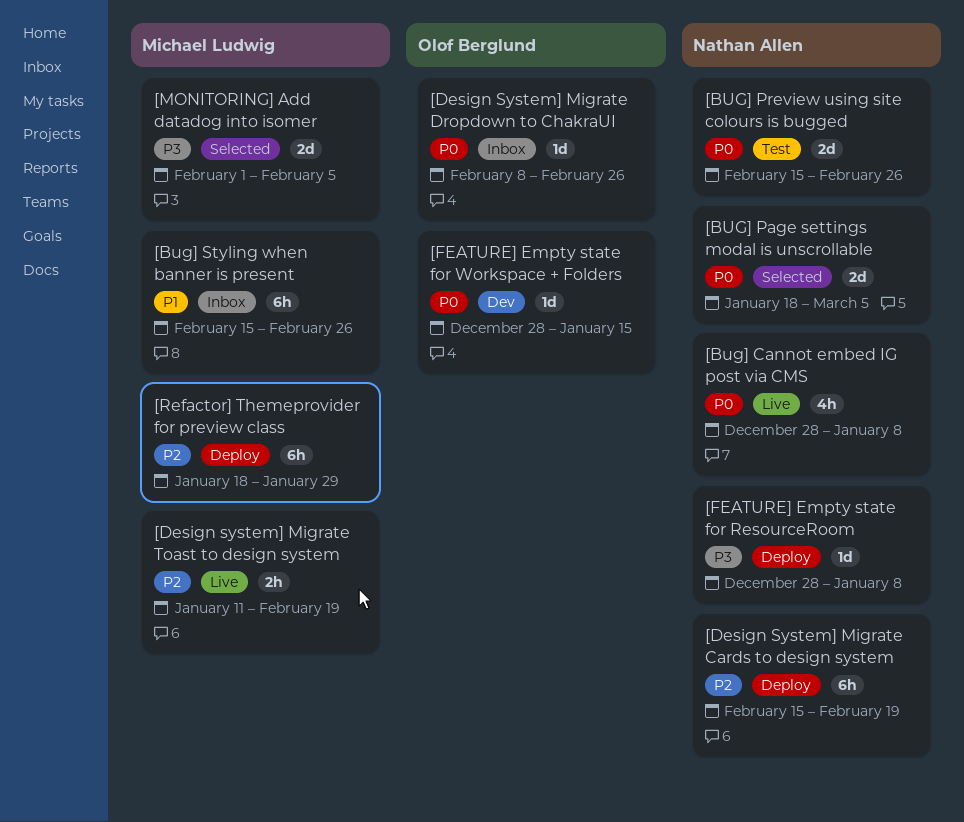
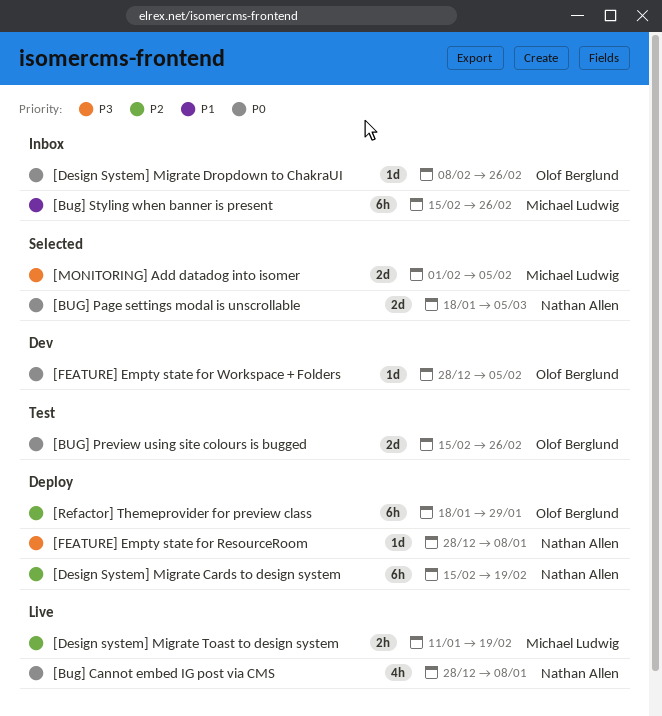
[BUG] Preview using site colours is bugged, owner: Nathan Allen -> Olof Berglund
[FEATURE] Empty state for Workspace + Folders, due: Jan 15 -> Feb 5
[Refactor] Themeprovider for preview class, owner: Michael Ludwig -> Olof Berglund

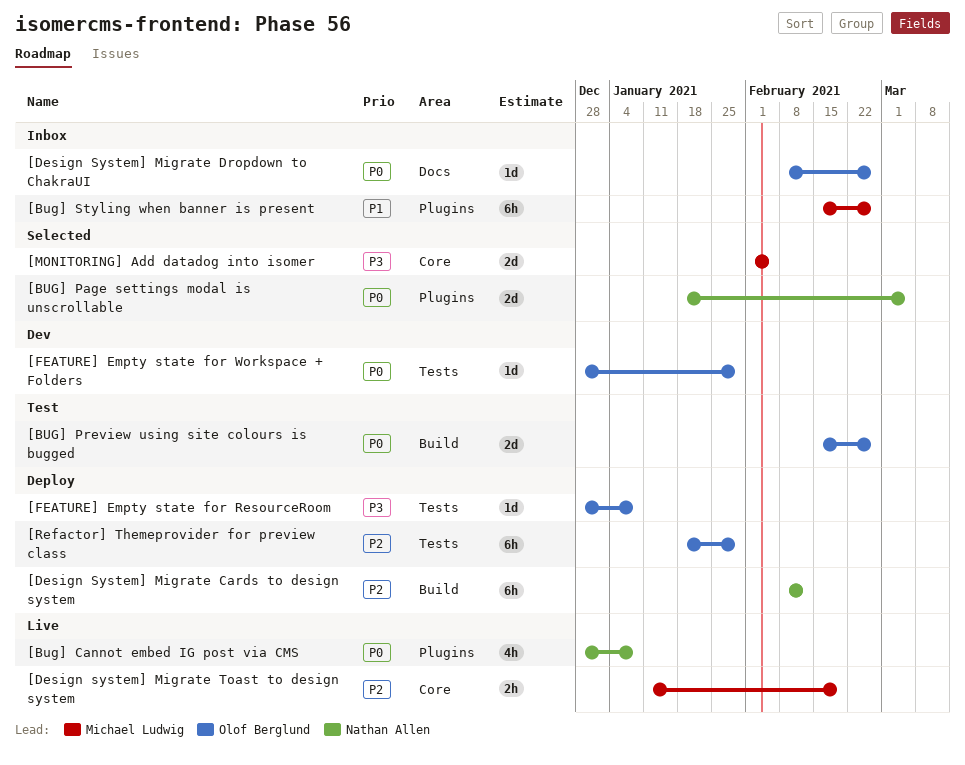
[Design System] Migrate Cards to design system, start: Feb 15 -> Feb 8
[Design System] Migrate Cards to design system, due: Feb 19 -> Feb 12
[FEATURE] Empty state for ResourceRoom, owner: Nathan Allen -> Olof Berglund
[FEATURE] Empty state for Workspace + Folders, due: Feb 5 -> Jan 29

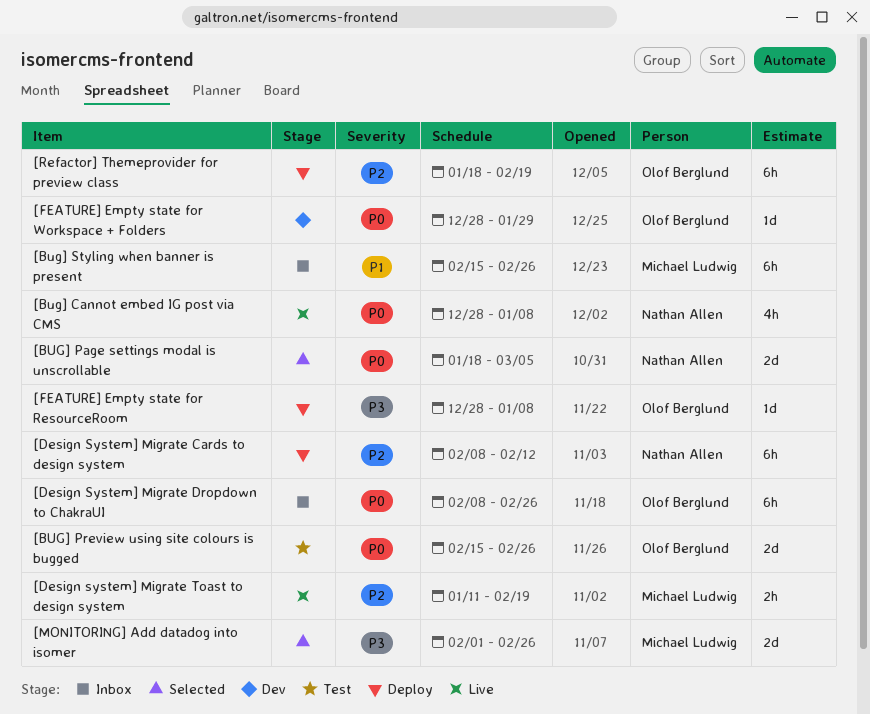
[Design System] Migrate Dropdown to ChakraUI, estimate: 1d -> 6h
[MONITORING] Add datadog into isomer, due: Feb 5 -> Feb 26
[Refactor] Themeprovider for preview class, due: Jan 29 -> Feb 19

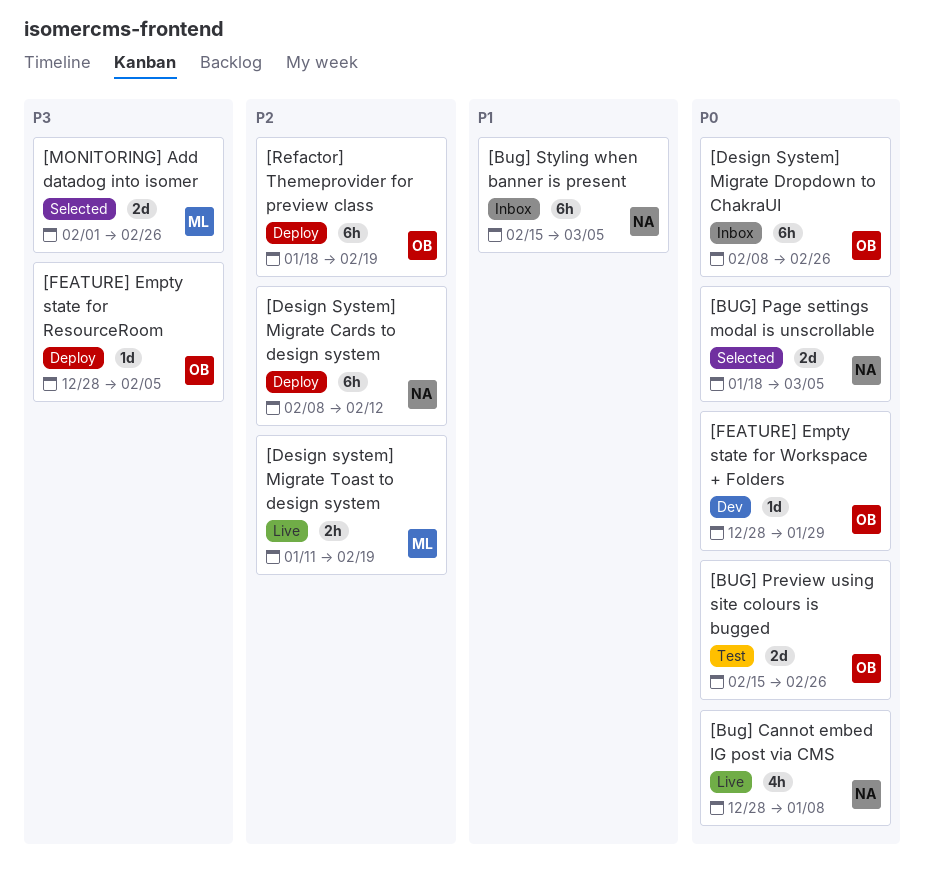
[Bug] Styling when banner is present, owner: Michael Ludwig -> Nathan Allen
[Bug] Styling when banner is present, due: Feb 26 -> Mar 5
[FEATURE] Empty state for ResourceRoom, due: Jan 8 -> Feb 5

